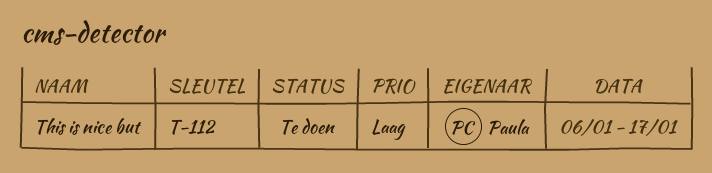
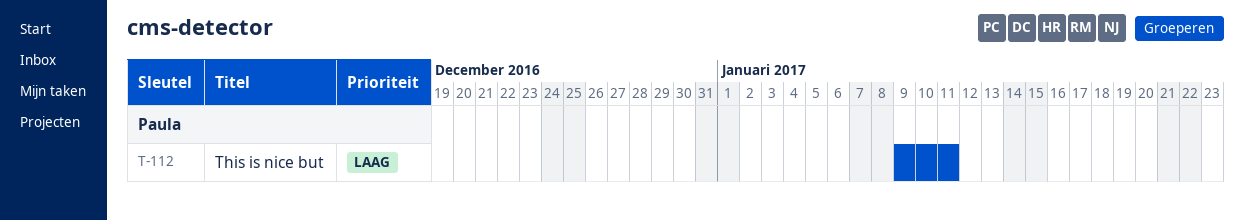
T-112, start: Jan 6 -> Jan 9
T-112, due: Jan 17 -> Jan 11

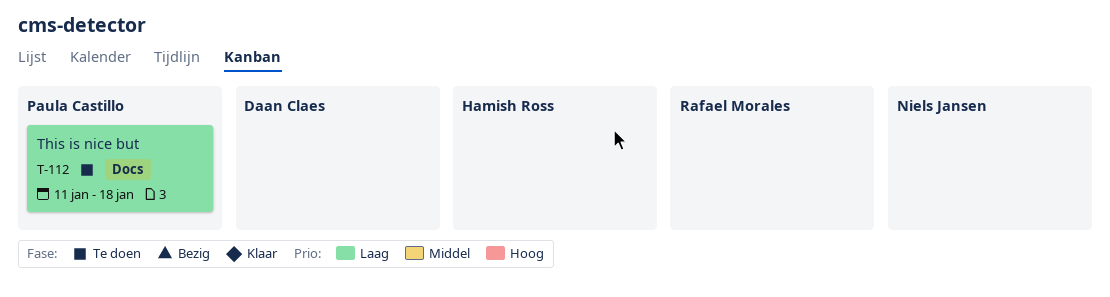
T-112, start: Jan 9 -> Jan 11
T-112, due: Jan 11 -> Jan 18

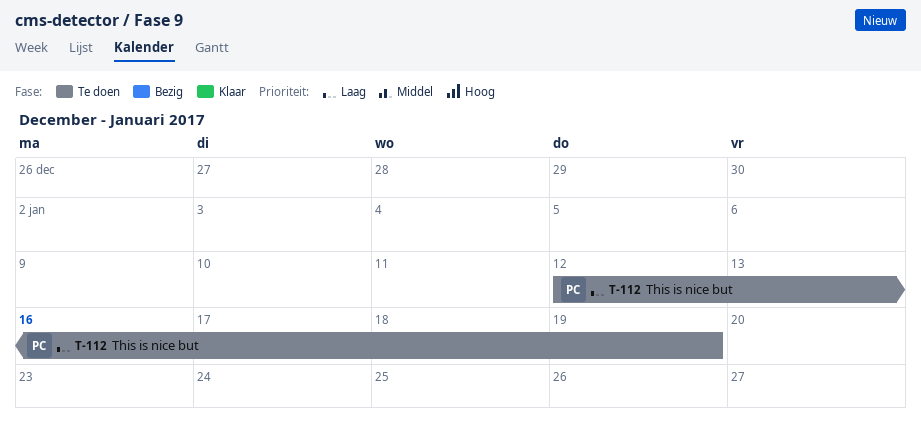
T-112, start: Jan 11 -> Jan 12
T-112, due: Jan 18 -> Jan 19

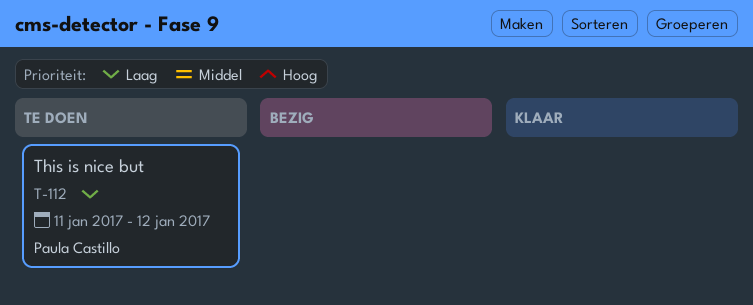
T-112, start: Jan 12 -> Jan 11
T-112, due: Jan 19 -> Jan 12

